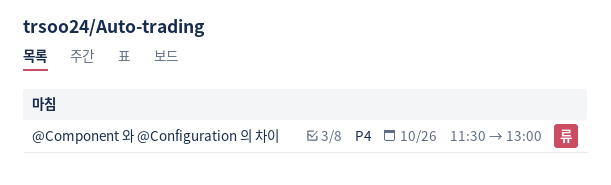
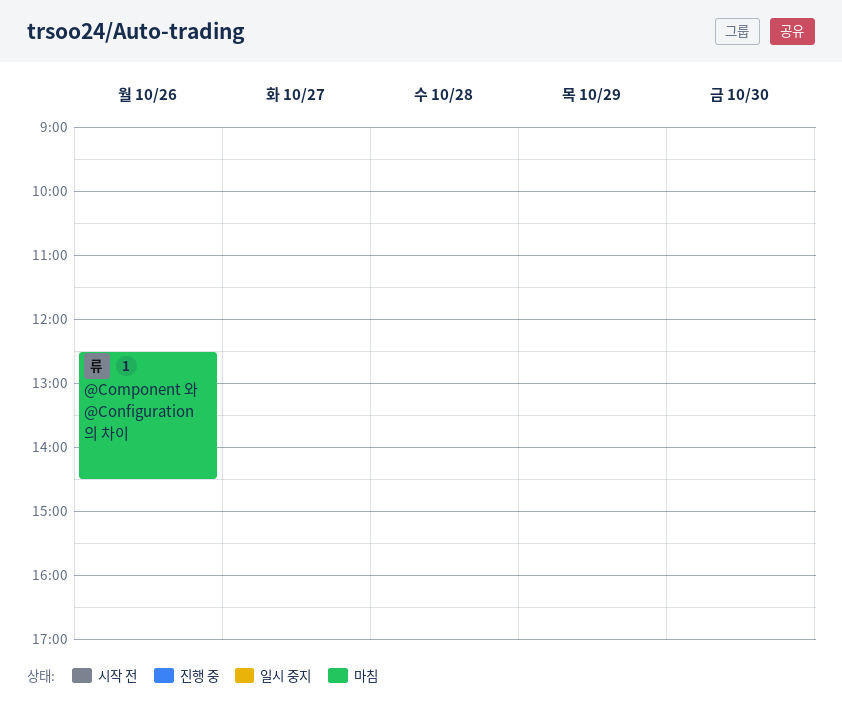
@Component 와 @Configuration 의 차이, begins: 11:30 -> 12:30
@Component 와 @Configuration 의 차이, ends: 13:00 -> 14:30

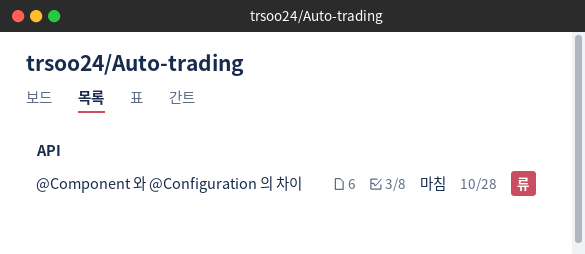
@Component 와 @Configuration 의 차이, day: Oct 26 -> Oct 28

